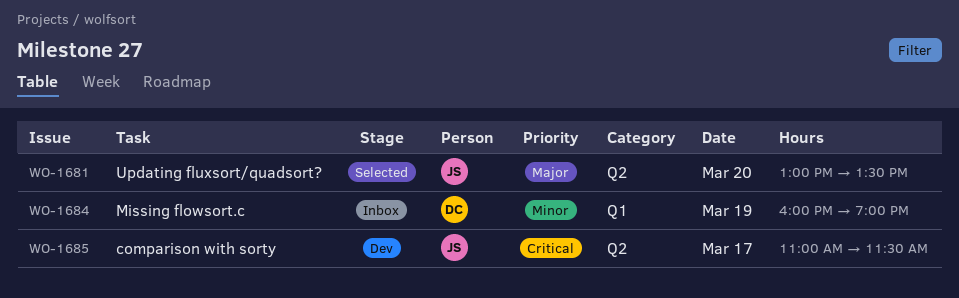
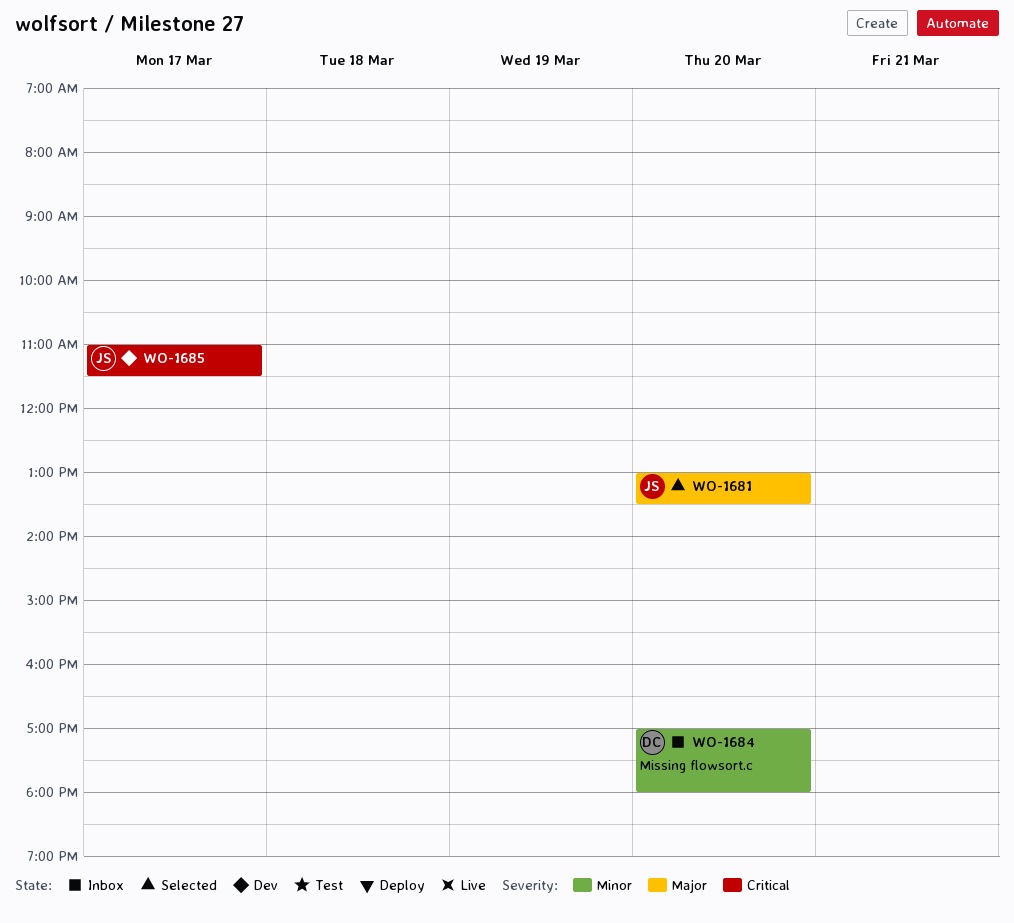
WO-1684, day: Mar 19 -> Mar 20
WO-1684, begins: 16:00 -> 17:00
WO-1684, ends: 19:00 -> 18:00

